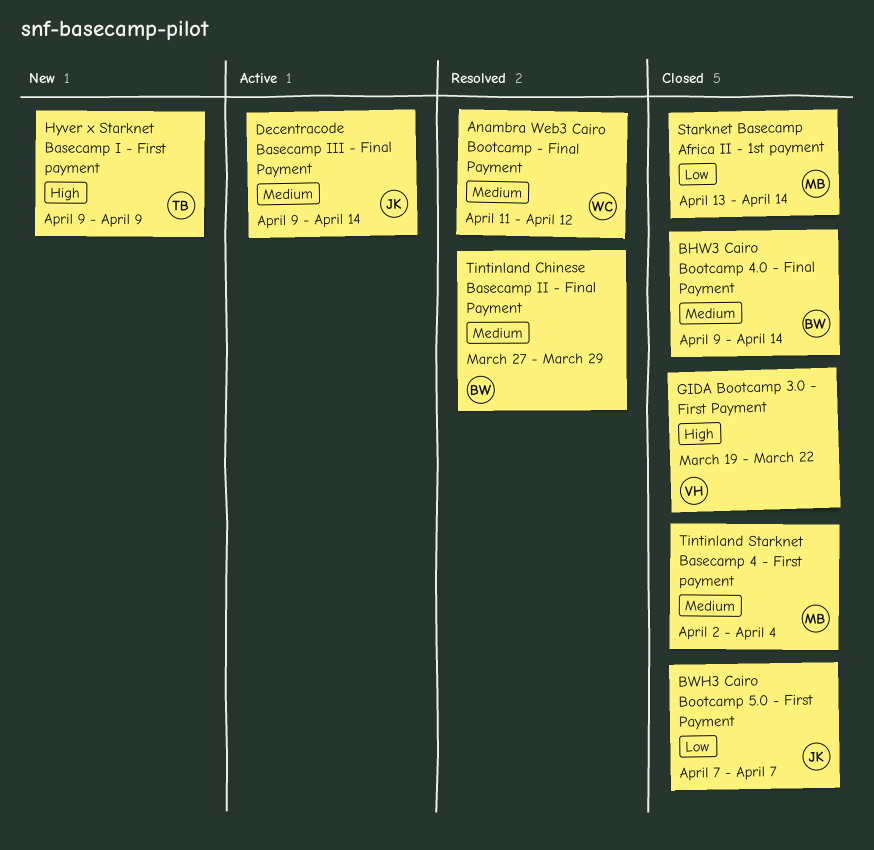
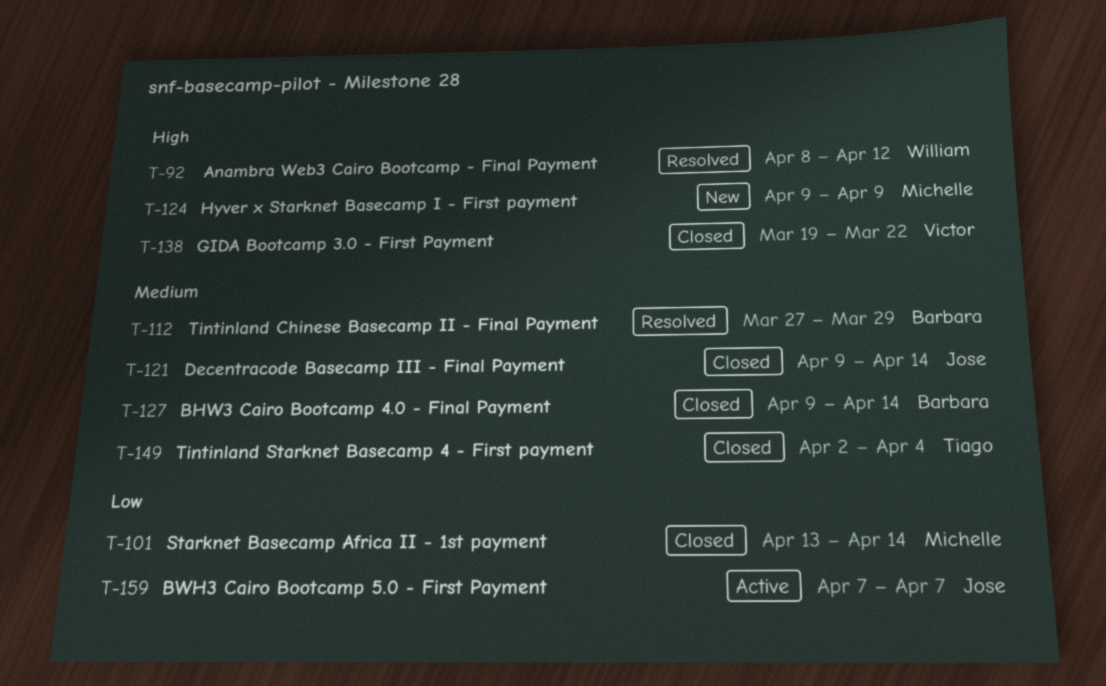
Anambra Web3 Cairo Bootcamp - Final Payment, priority: Medium -> High
Anambra Web3 Cairo Bootcamp - Final Payment, start: Apr 11 -> Apr 8
BWH3 Cairo Bootcamp 5.0 - First Payment, status: Closed -> Active
Decentracode Basecamp III - Final Payment, status: Active -> Closed
Hyver x Starknet Basecamp I - First payment, owner: Tiago -> Michelle
Tintinland Starknet Basecamp 4 - First payment, owner: Michelle -> Tiago

